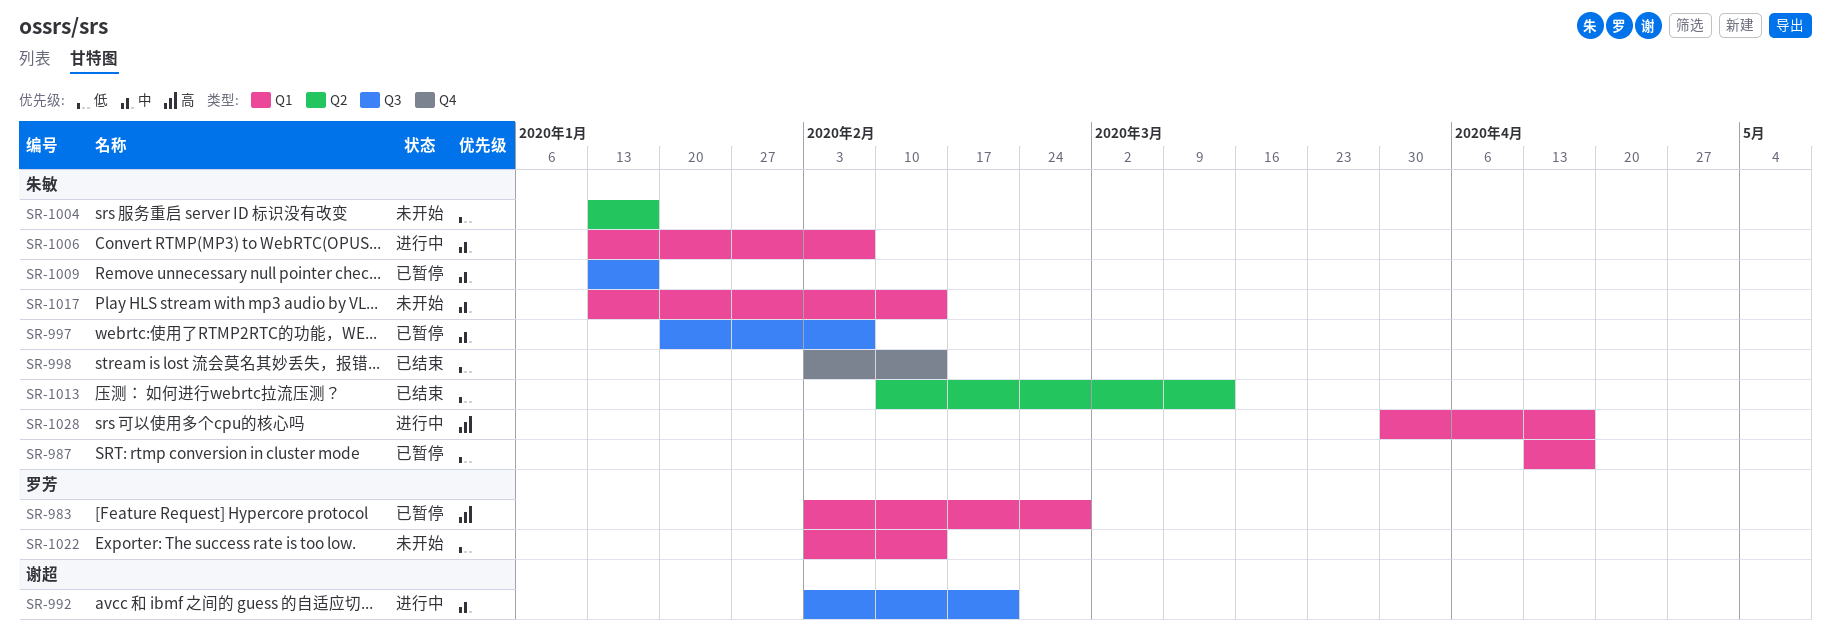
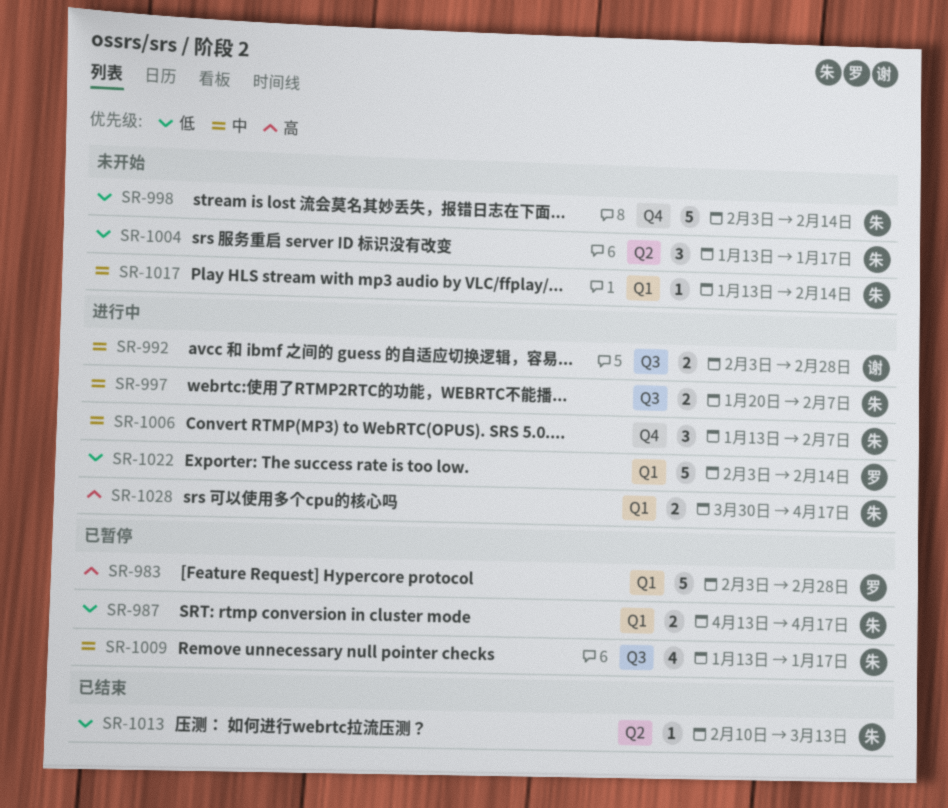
SR-992, due: Feb 21 -> Feb 28
SR-997, status: 已暂停 -> 进行中
SR-998, status: 已结束 -> 未开始
SR-1006, label: Q1 -> Q4
SR-1022, status: 未开始 -> 进行中

